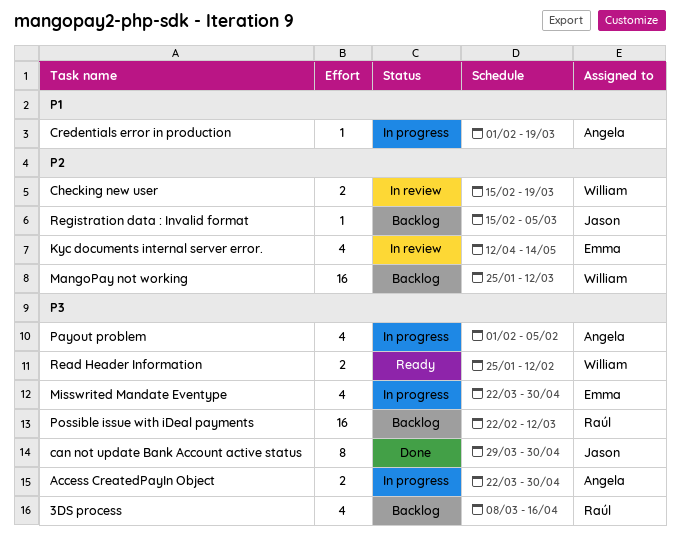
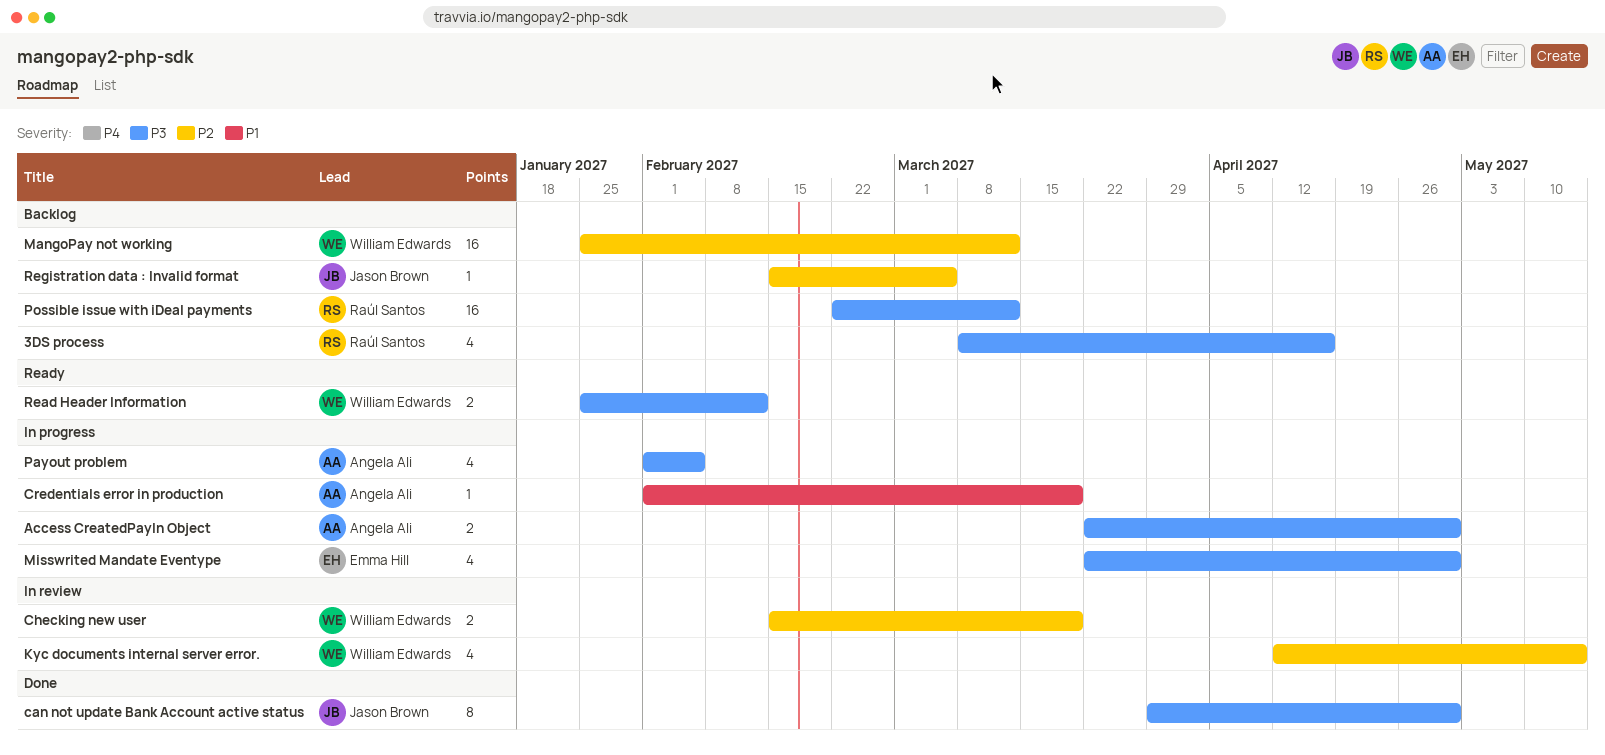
Kyc documents internal server error., owner: Emma Hill -> William Edwards

